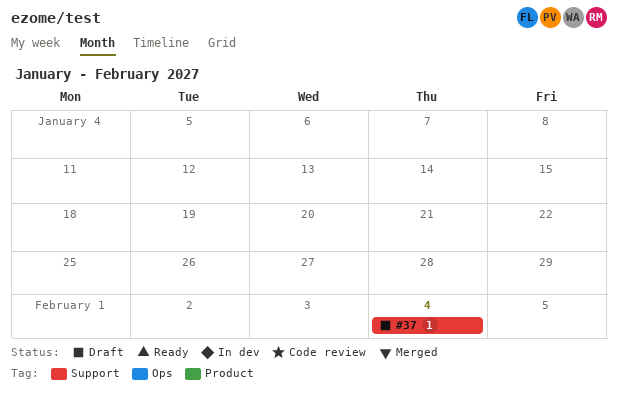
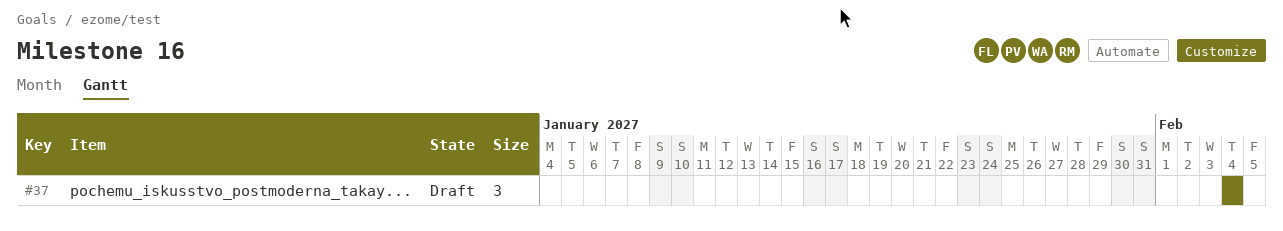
#37, estimate: 1 -> 3

